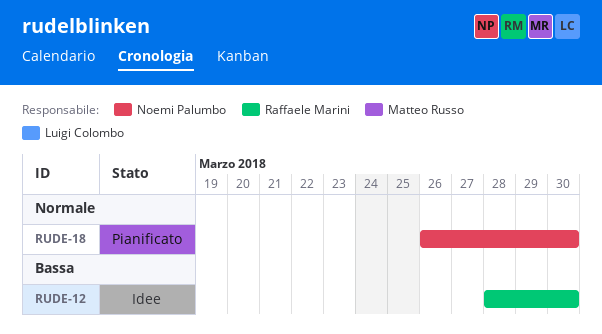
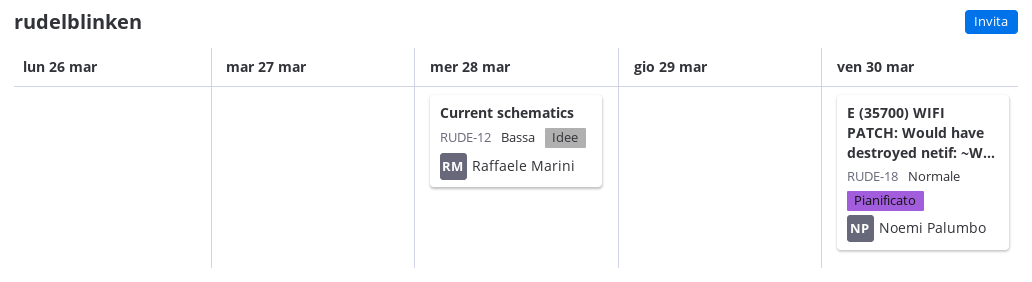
RUDE-12, due: Mar 30 -> Mar 28

